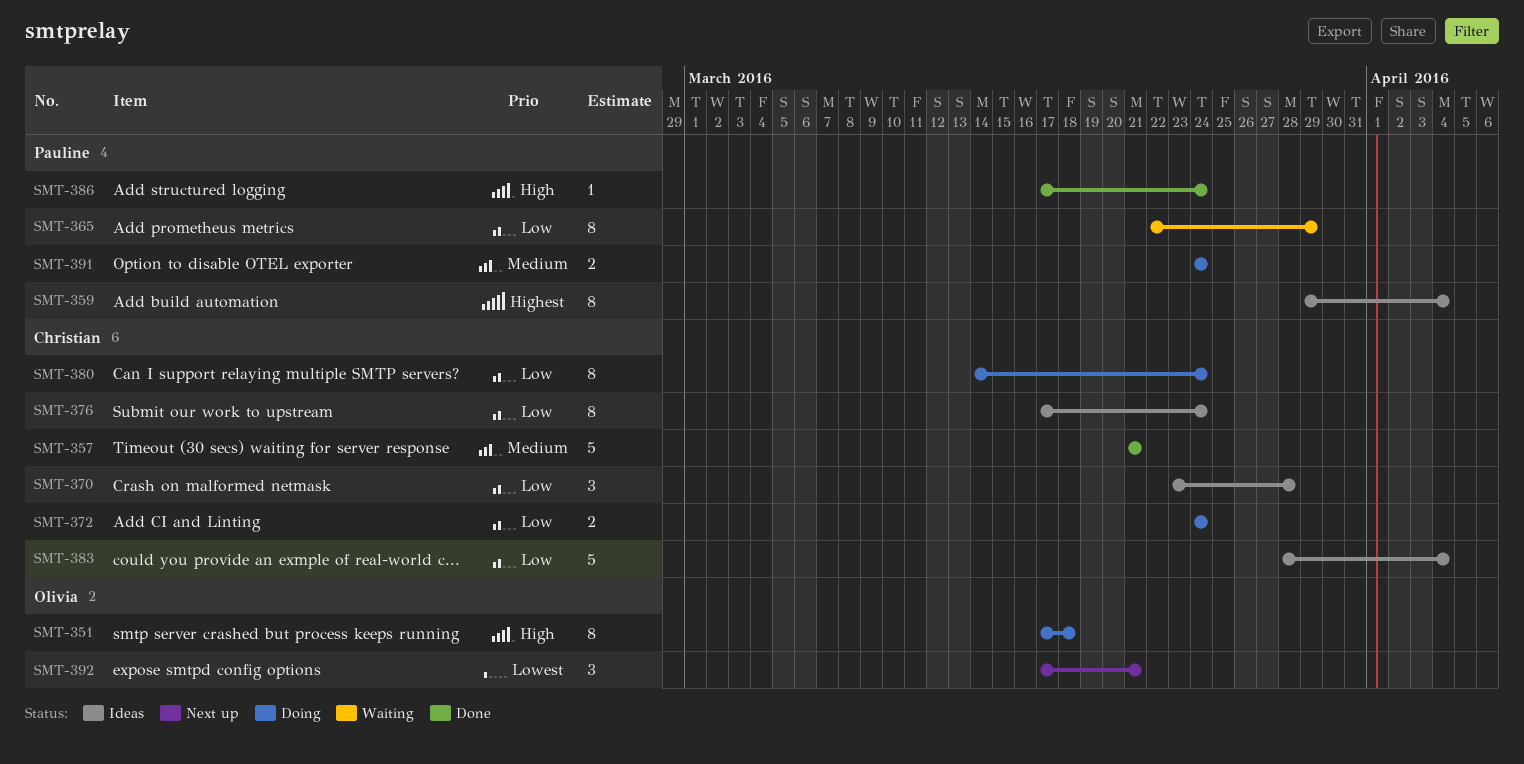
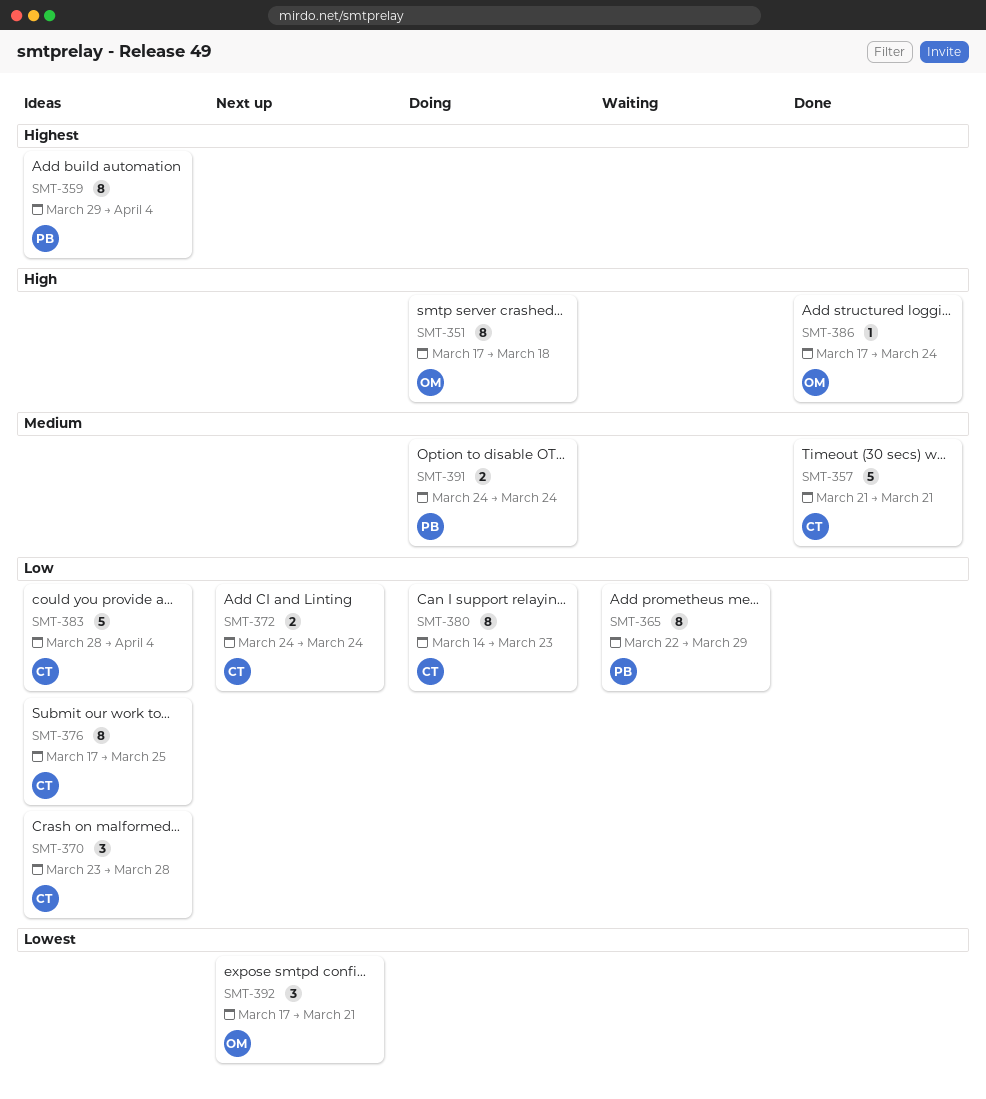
SMT-372, status: Doing -> Next up
SMT-376, due: Mar 24 -> Mar 25
SMT-380, due: Mar 24 -> Mar 23
SMT-386, owner: Pauline -> Olivia

